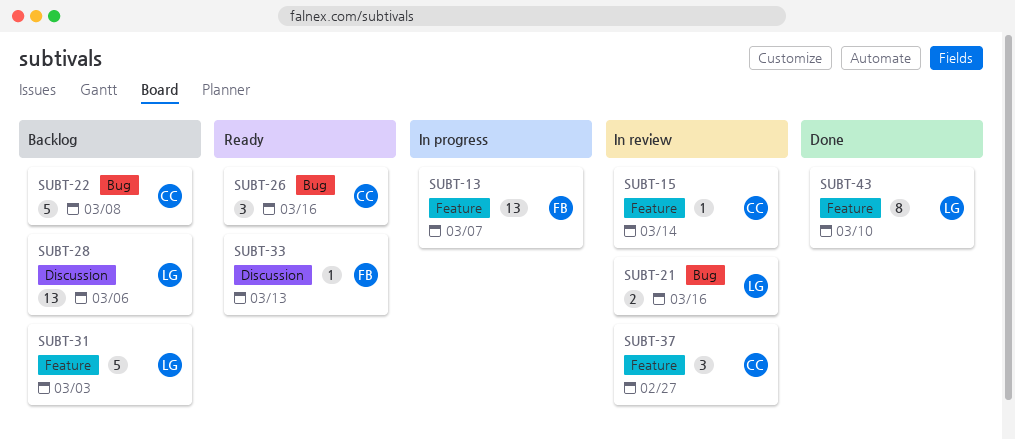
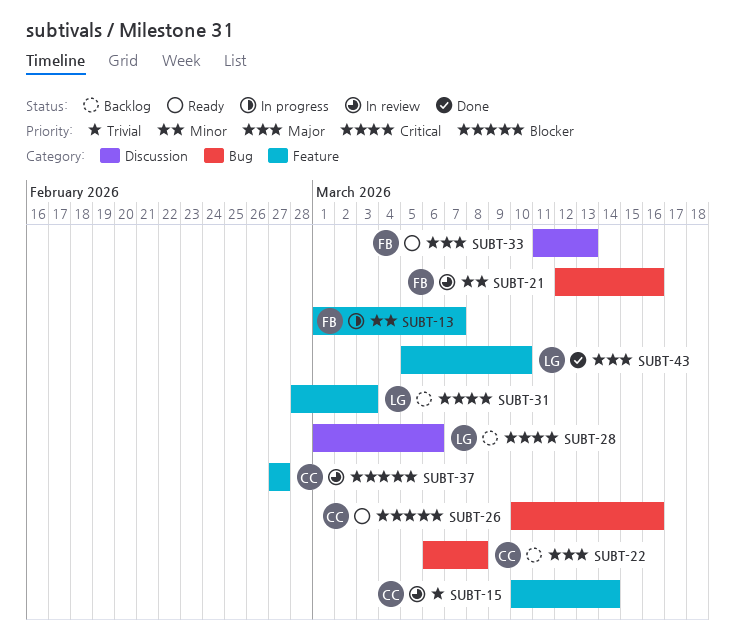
SUBT-21, owner: LG -> FB

